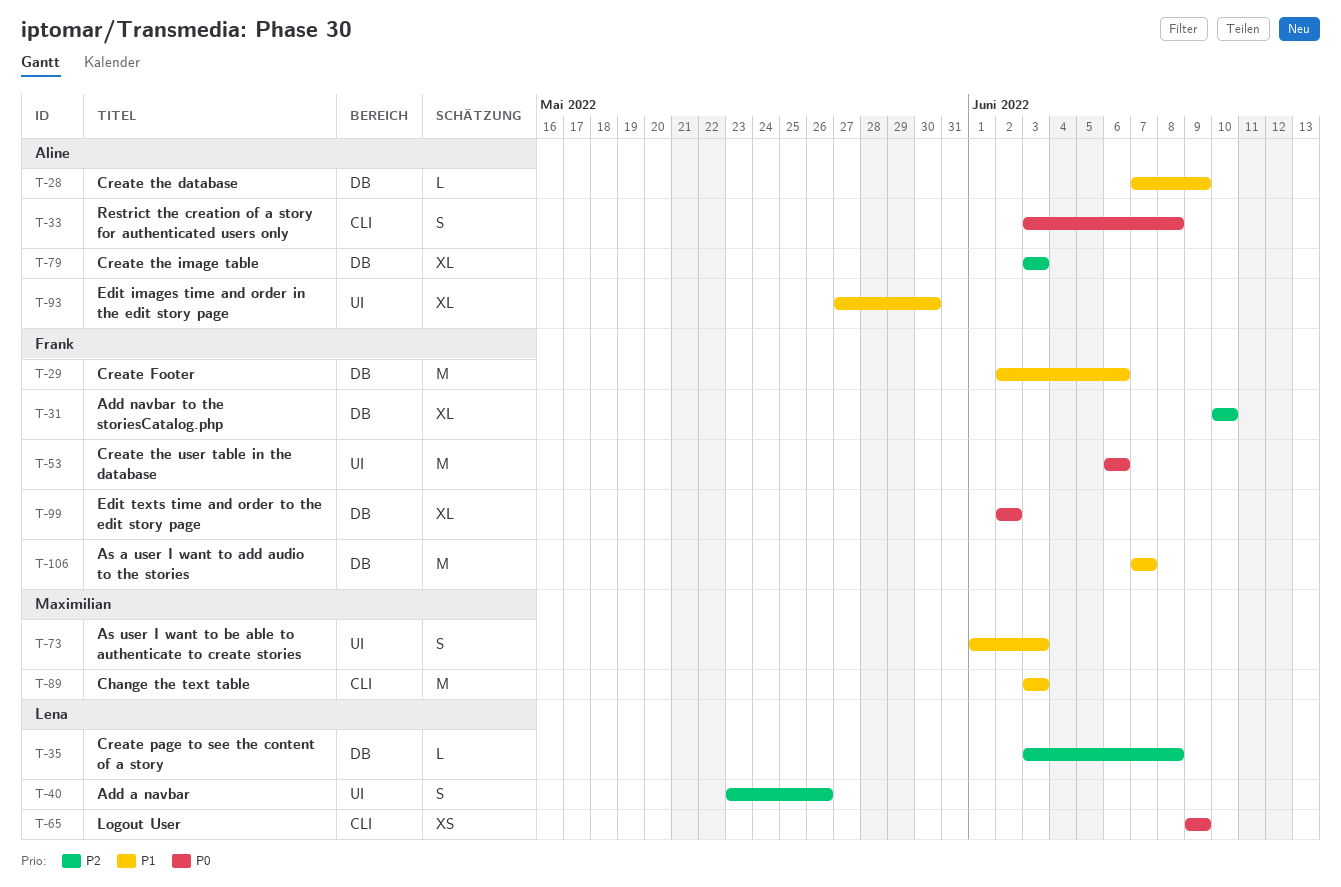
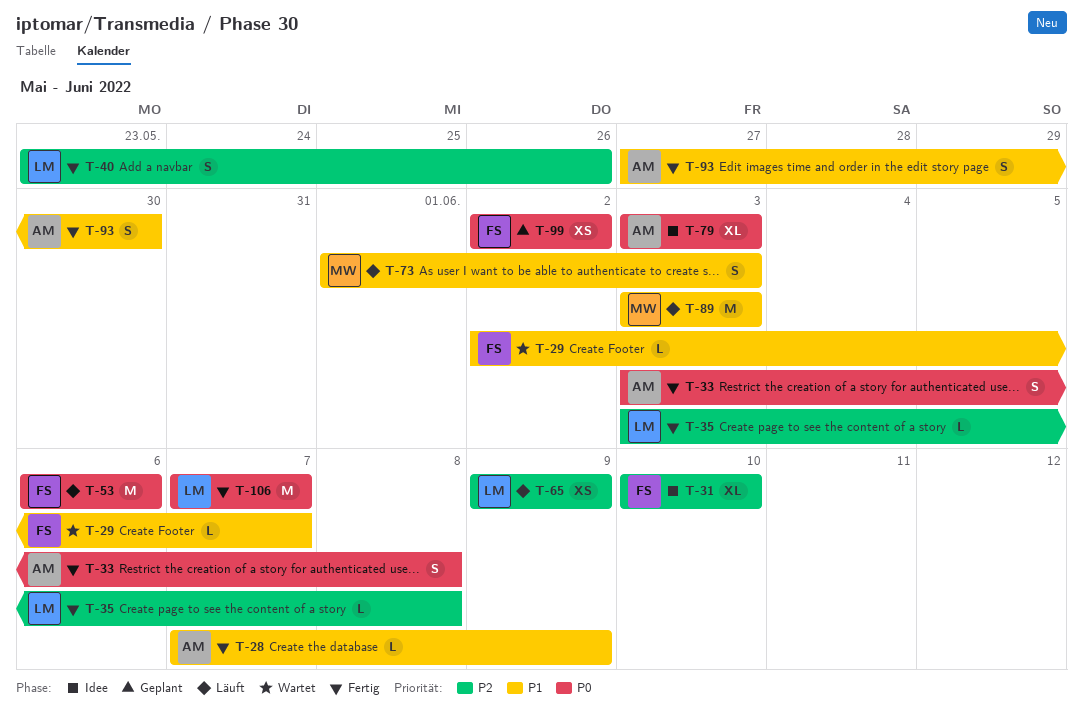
T-29, estimate: M -> L
T-29, due: Jun 6 -> Jun 7
T-65, priority: P0 -> P2
T-79, priority: P2 -> P0
T-93, estimate: XL -> S
T-99, estimate: XL -> XS
T-106, owner: Frank -> Lena
T-106, priority: P1 -> P0

